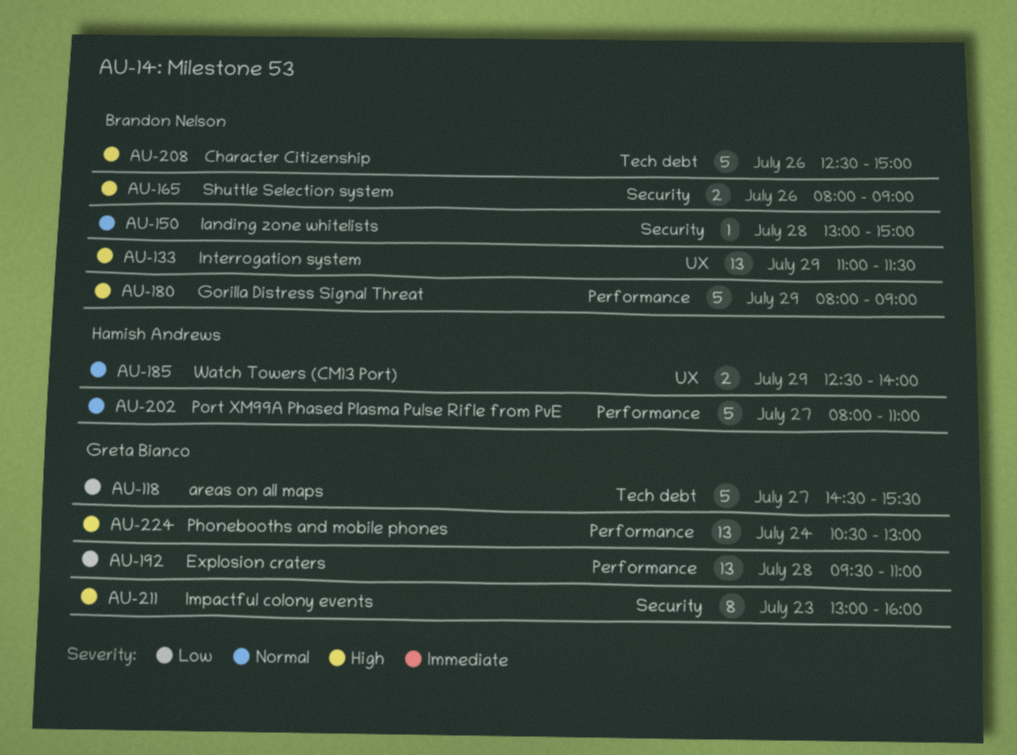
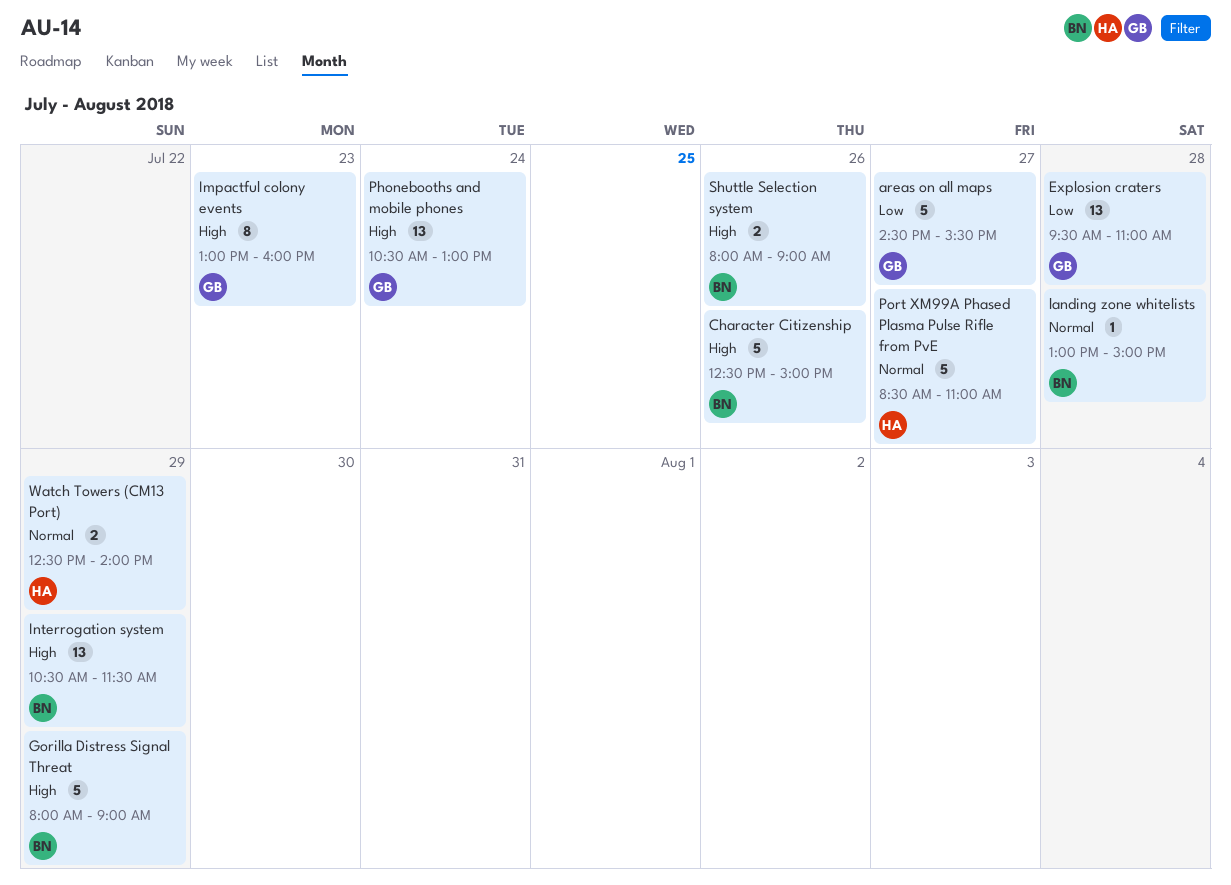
Interrogation system, begins: 11:00 -> 10:30
Port XM99A Phased Plasma Pulse Rifle from PvE, begins: 08:00 -> 08:30

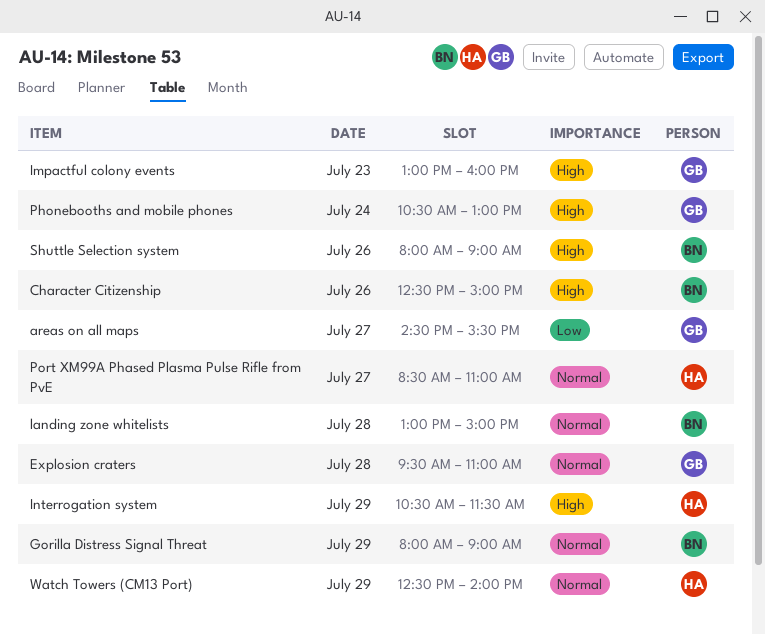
Explosion craters, priority: Low -> Normal
Gorilla Distress Signal Threat, priority: High -> Normal
Interrogation system, owner: BN -> HA

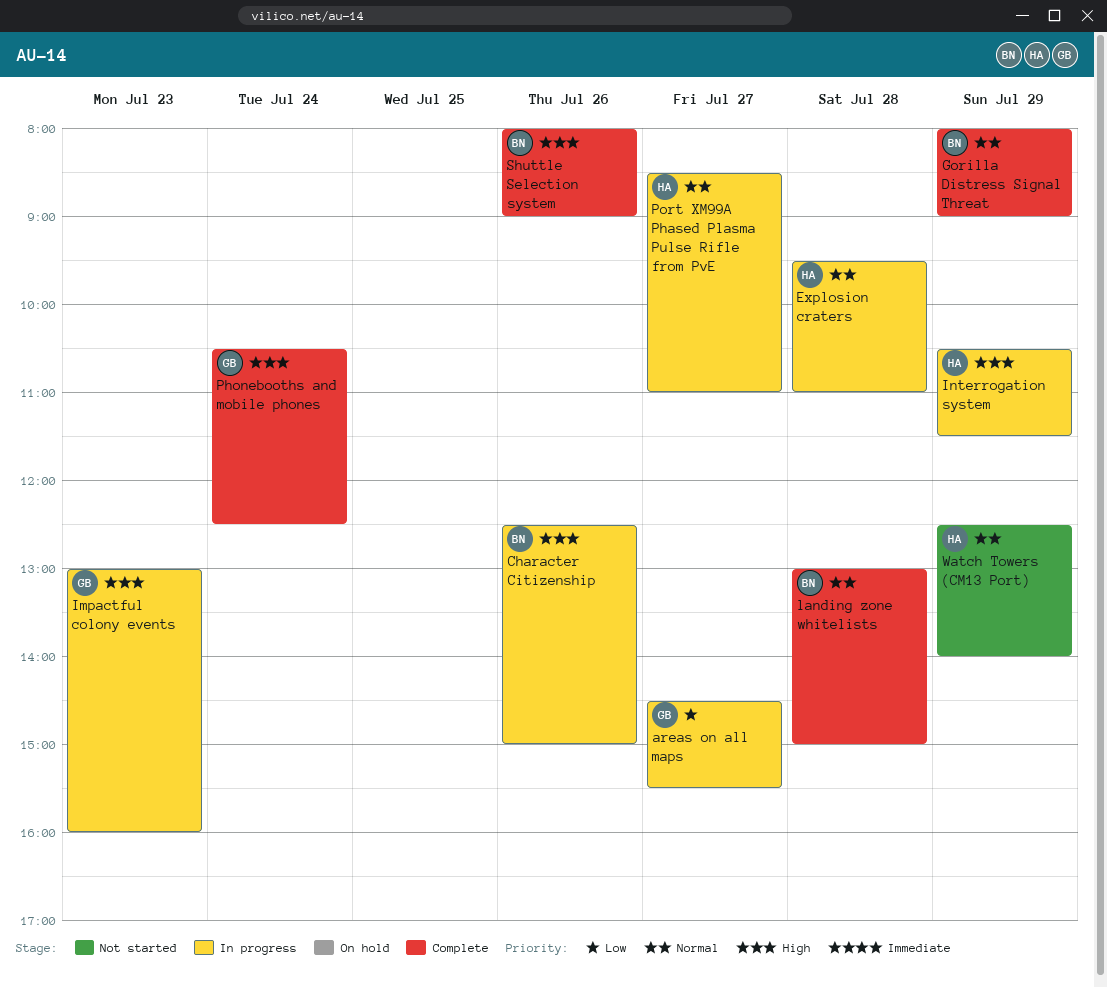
Explosion craters, owner: GB -> HA
Phonebooths and mobile phones, ends: 13:00 -> 12:30

